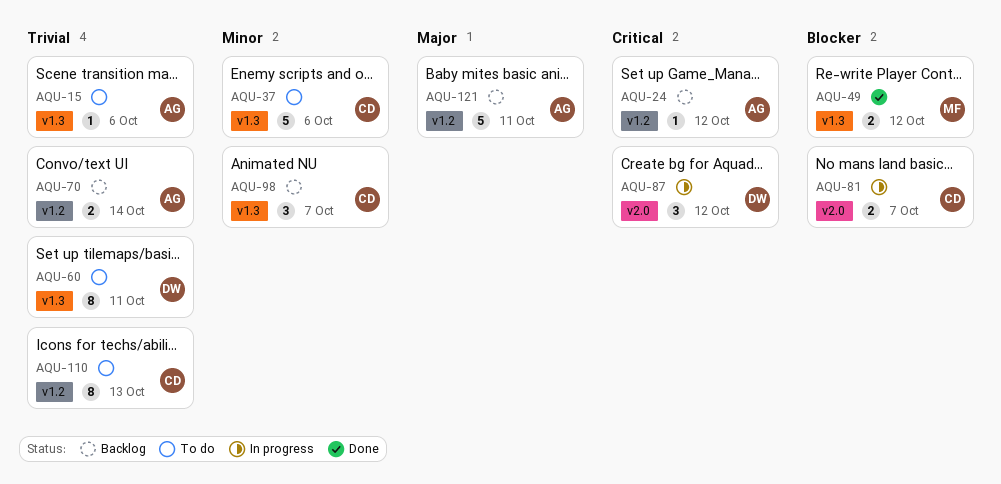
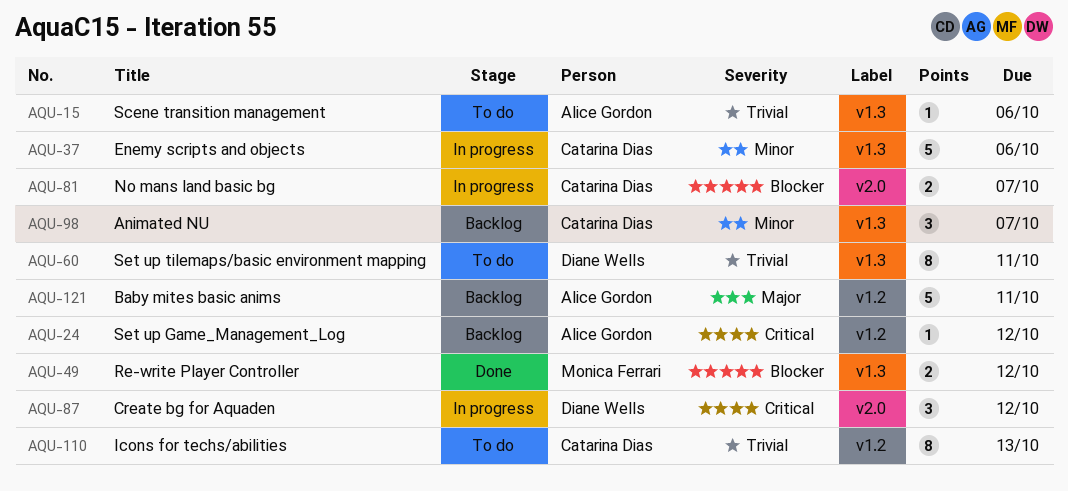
AQU-37, status: To do -> In progress
AQU-70: present -> none

